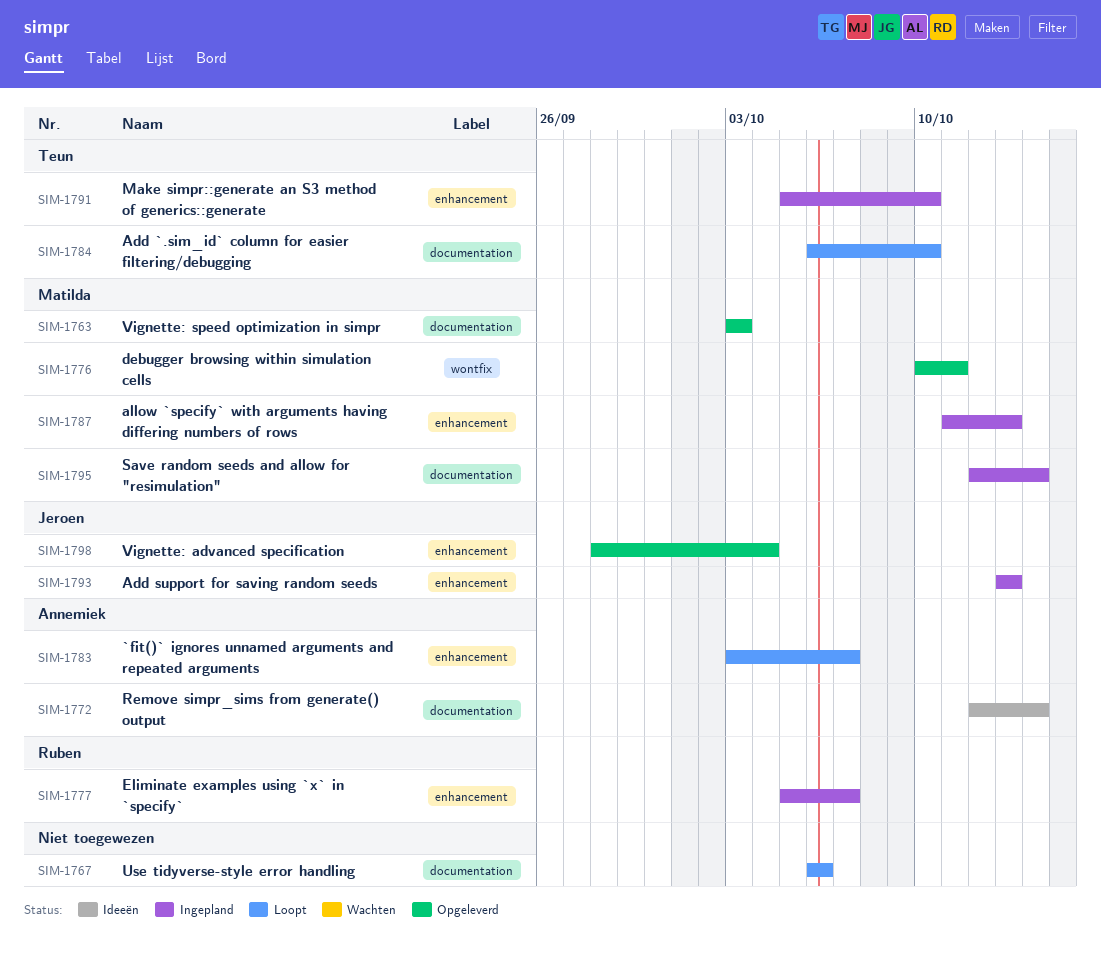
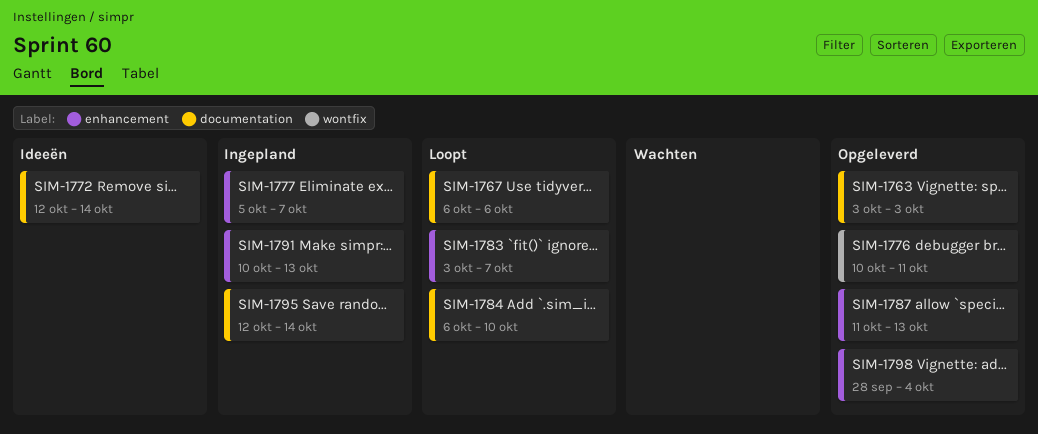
SIM-1787, status: Ingepland -> Opgeleverd
SIM-1791, start: Oct 5 -> Oct 10
SIM-1791, due: Oct 10 -> Oct 13
SIM-1793: present -> none

